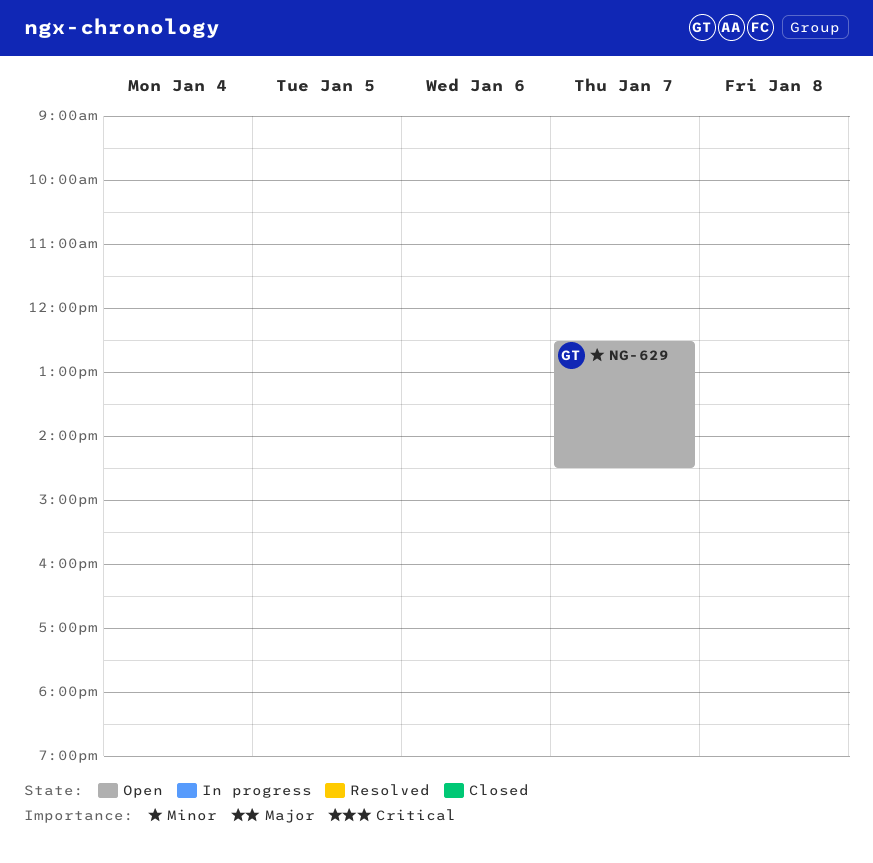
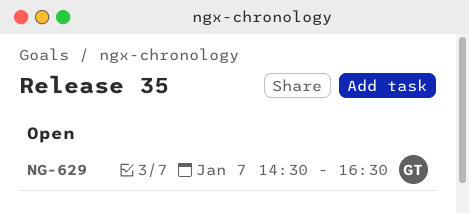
NG-629, begins: 12:30 -> 14:30
NG-629, ends: 14:30 -> 16:30

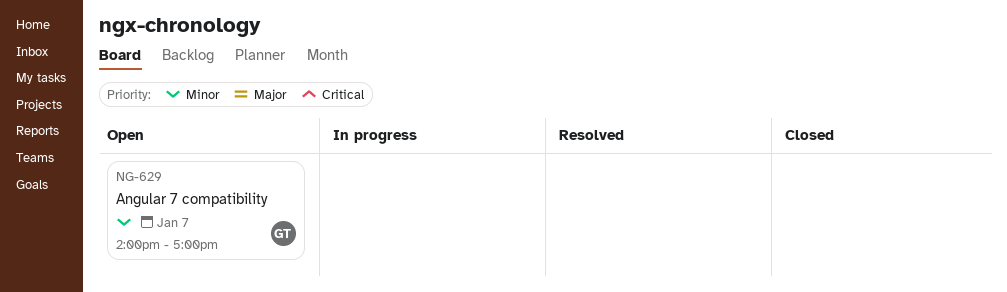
NG-629, begins: 14:30 -> 14:00
NG-629, ends: 16:30 -> 17:00

